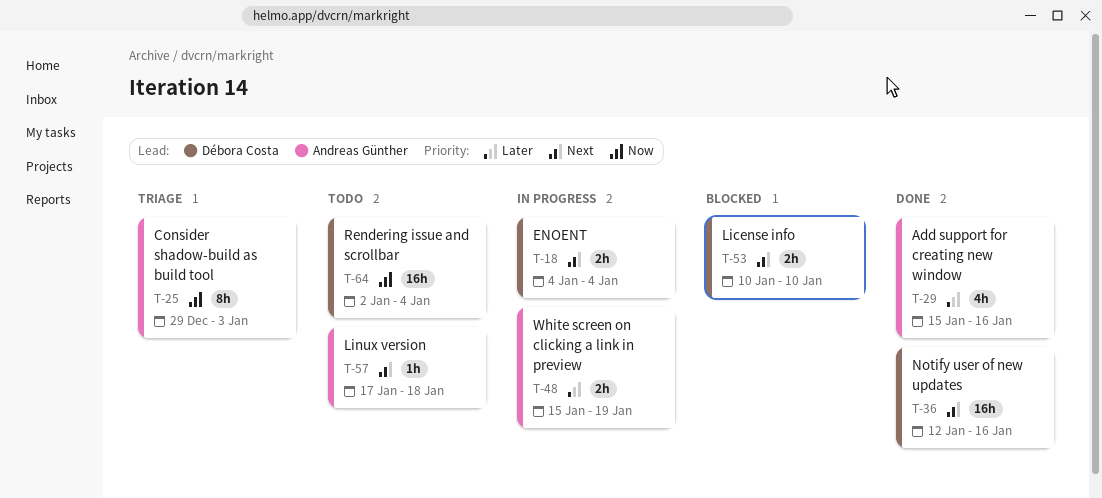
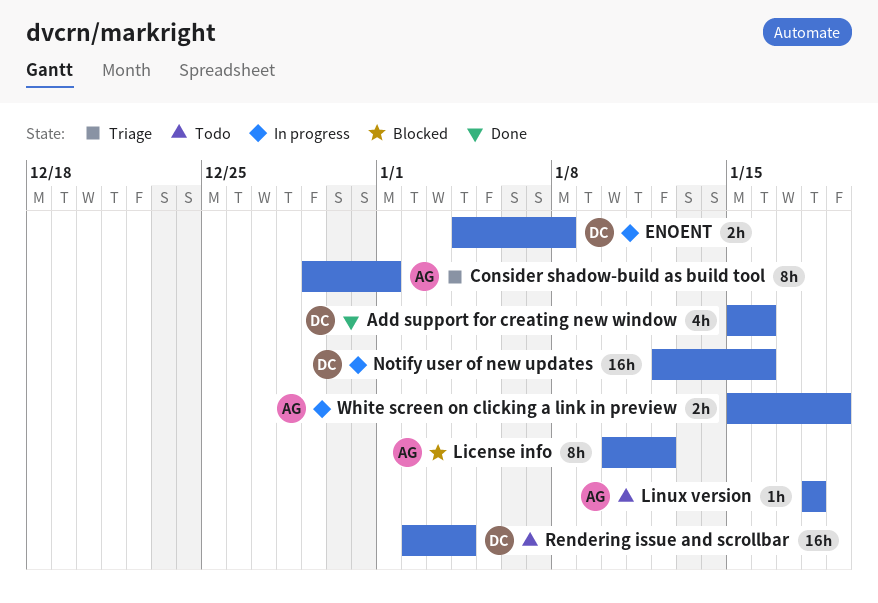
Add support for creating new window, owner: Andreas Günther -> Débora Costa
Consider shadow-build as build tool, due: Jan 3 -> Jan 1
ENOENT, due: Jan 4 -> Jan 8
License info, owner: Débora Costa -> Andreas Günther
License info, estimate: 2h -> 8h
License info, due: Jan 10 -> Jan 12
Linux version, start: Jan 17 -> Jan 18
Notify user of new updates, status: Done -> In progress

